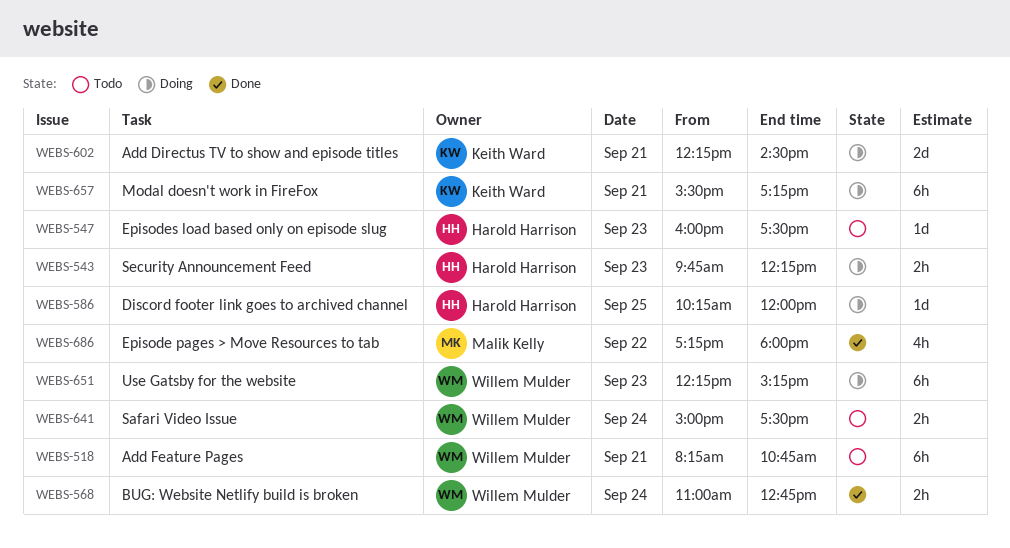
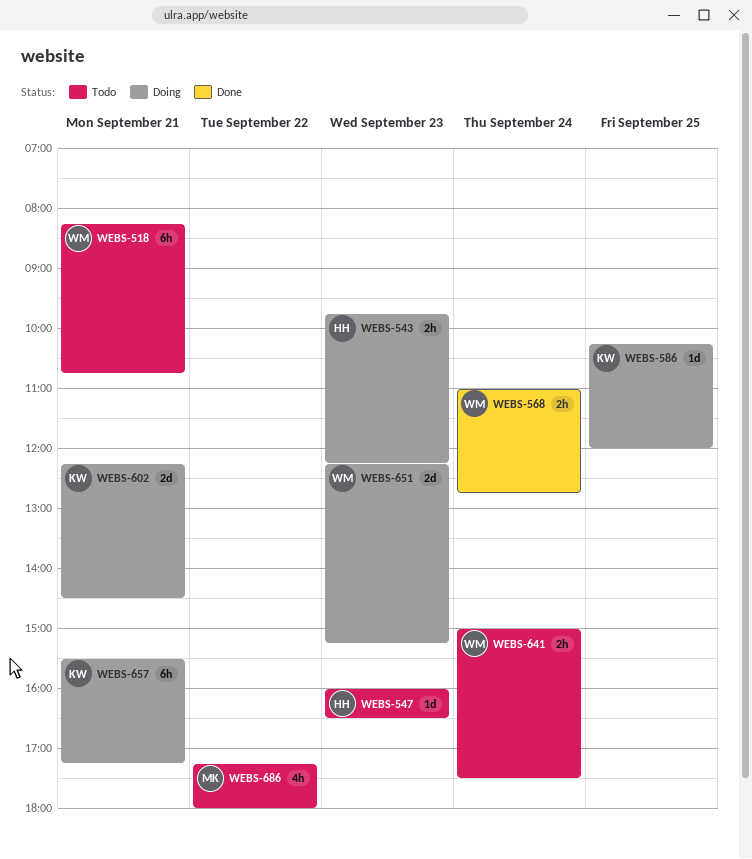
WEBS-547, ends: 17:30 -> 16:30
WEBS-586, owner: Harold Harrison -> Keith Ward
WEBS-651, estimate: 6h -> 2d
WEBS-686, status: Done -> Todo

